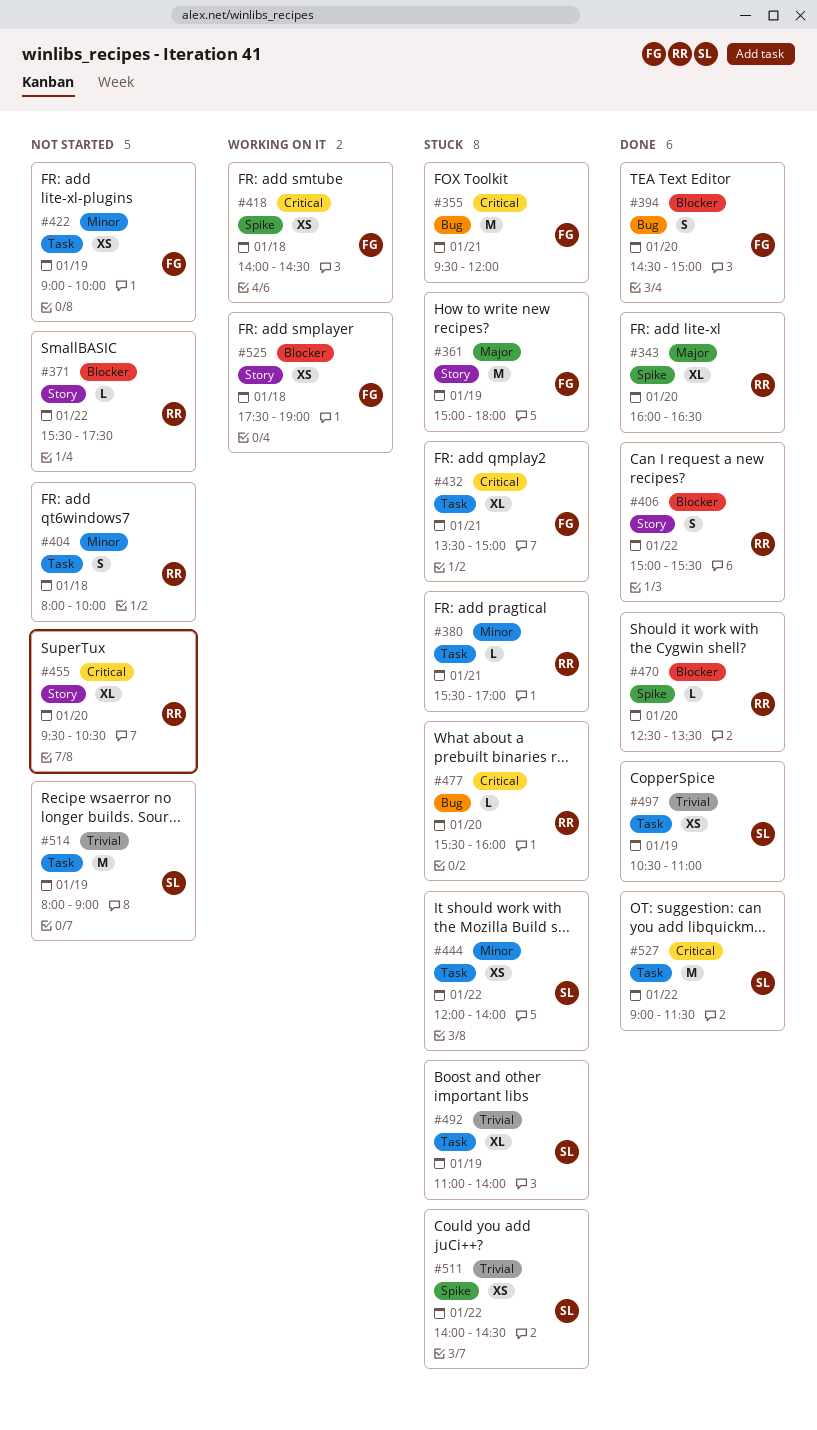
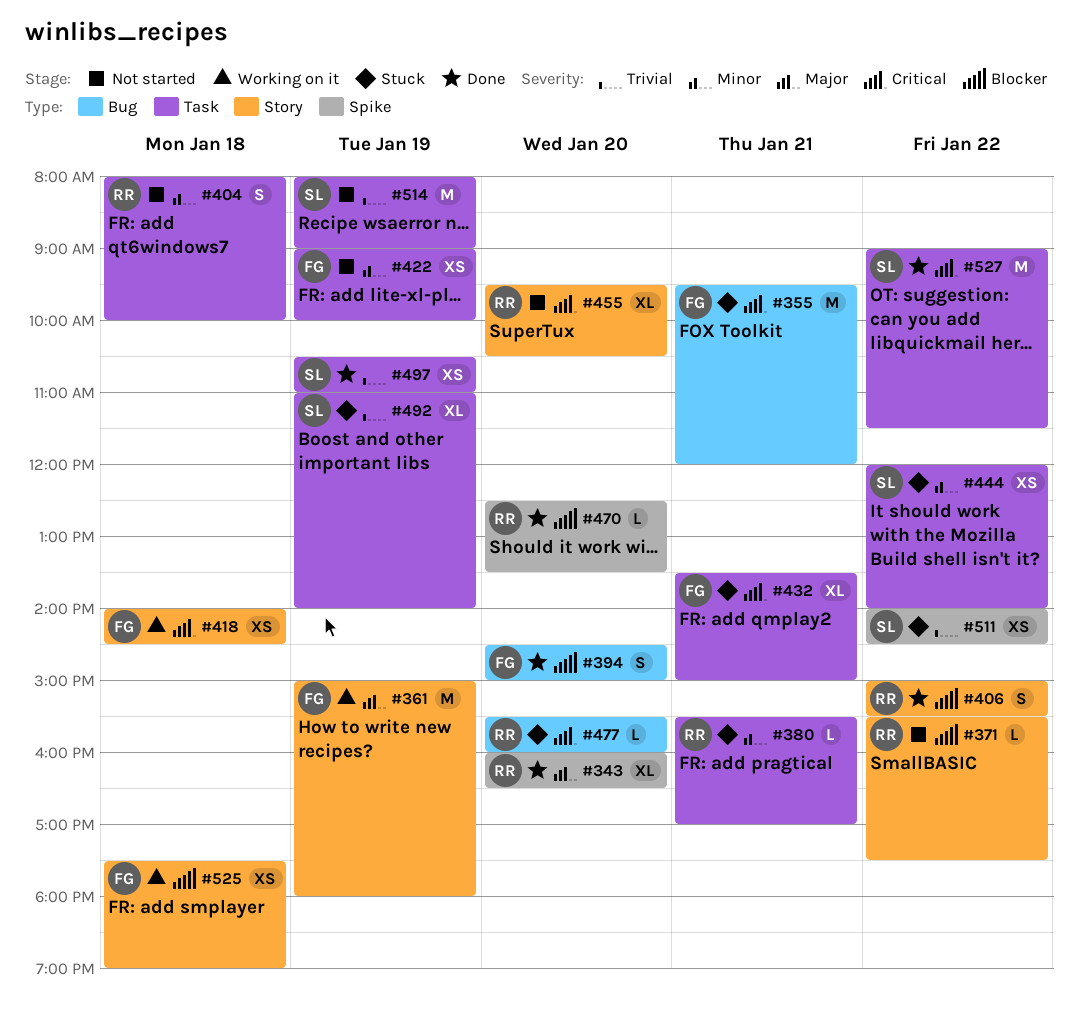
#361, status: Stuck -> Working on it
#418, label: Spike -> Story

